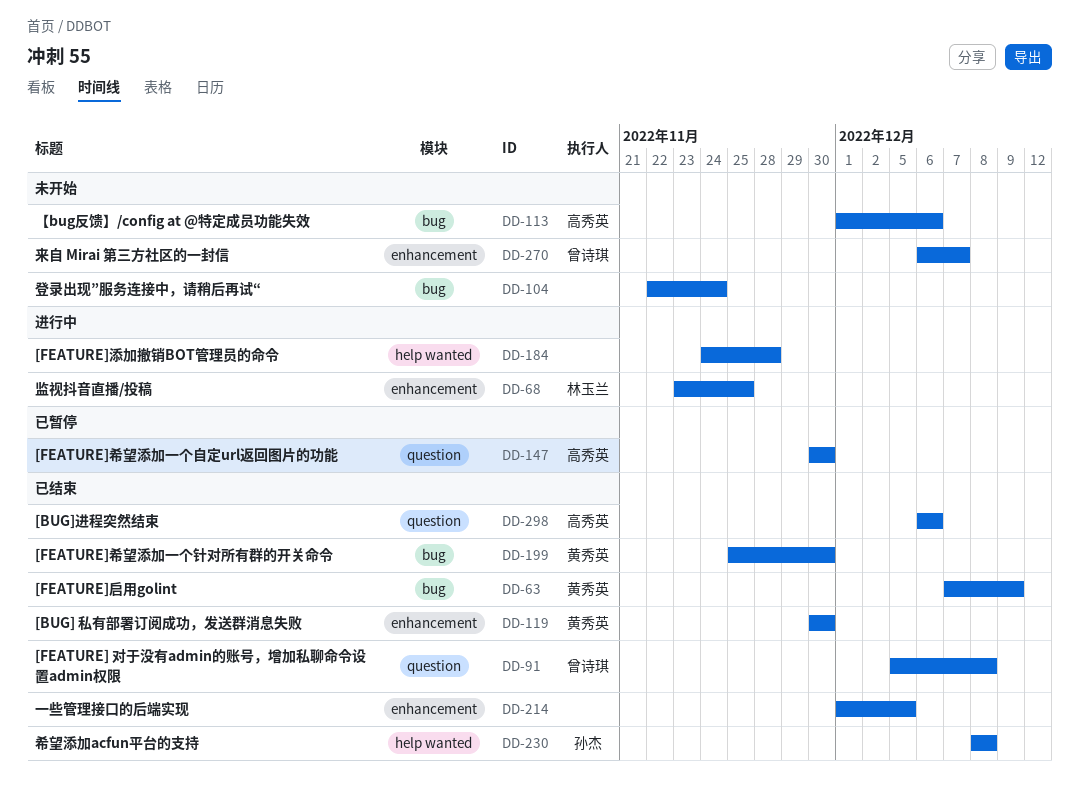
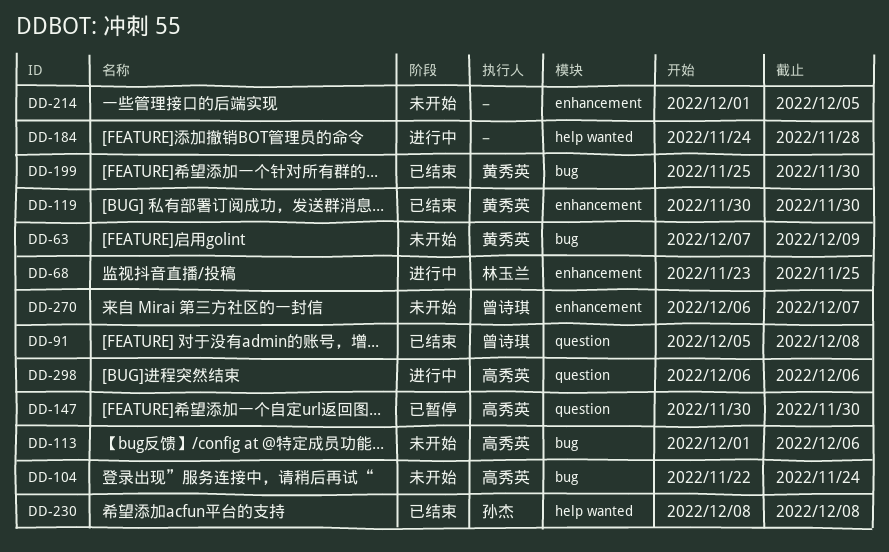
DD-63, status: 已结束 -> 未开始
DD-104, owner: none -> 高秀英
DD-214, status: 已结束 -> 未开始
DD-298, status: 已结束 -> 进行中

